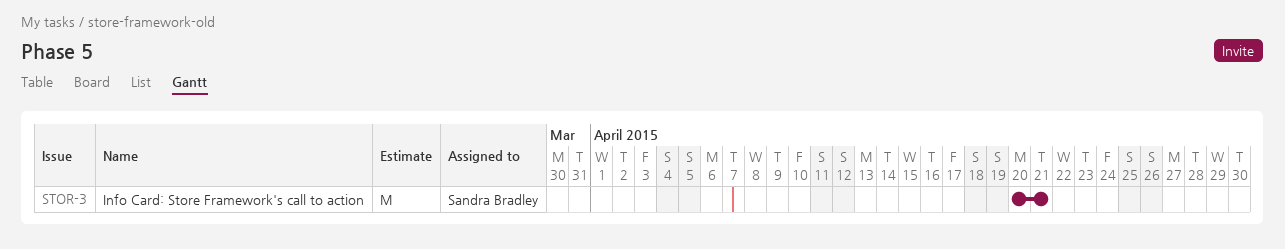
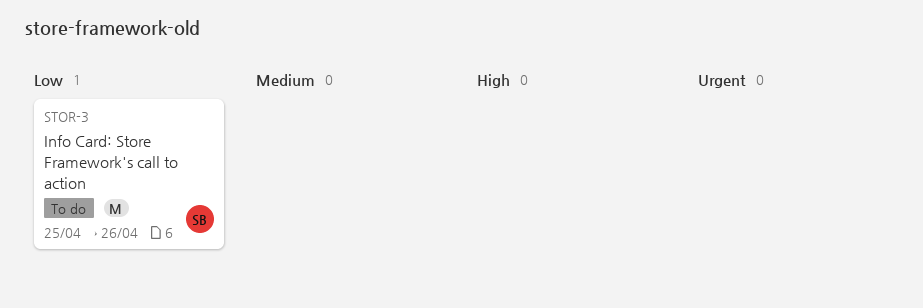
STOR-3, start: Apr 20 -> Apr 25
STOR-3, due: Apr 21 -> Apr 26

